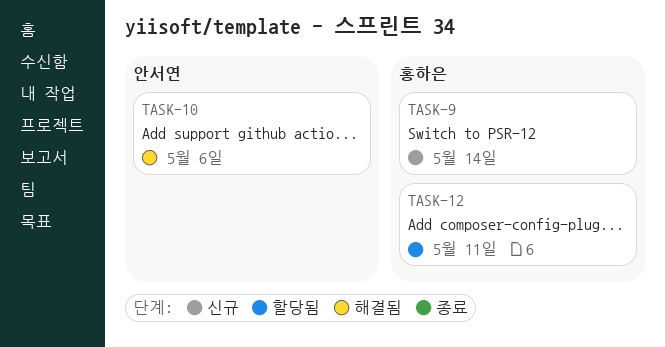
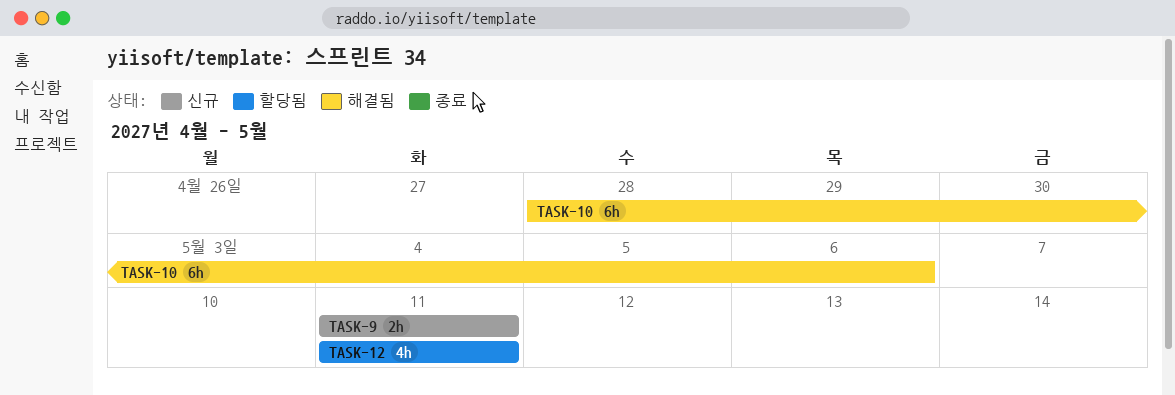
TASK-9, due: May 14 -> May 11

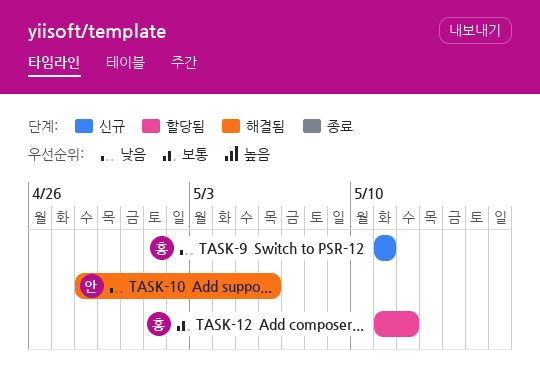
TASK-12, due: May 11 -> May 12

